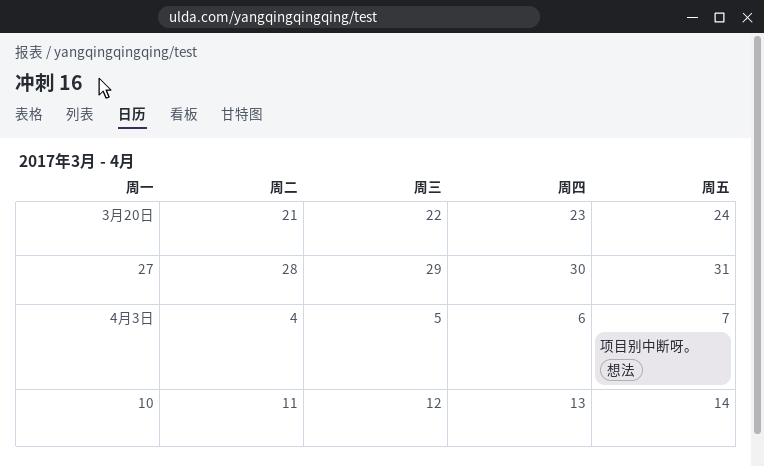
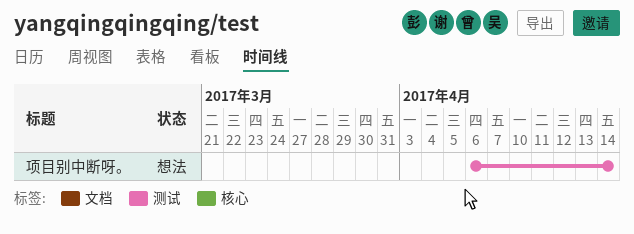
项目别中断呀。, due: Apr 7 -> Apr 14

